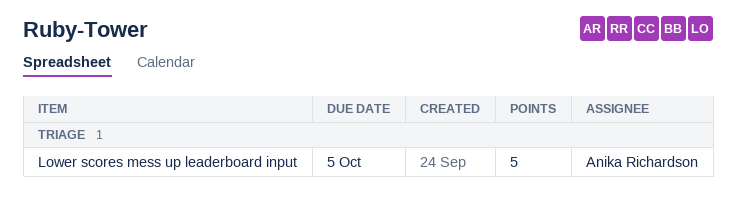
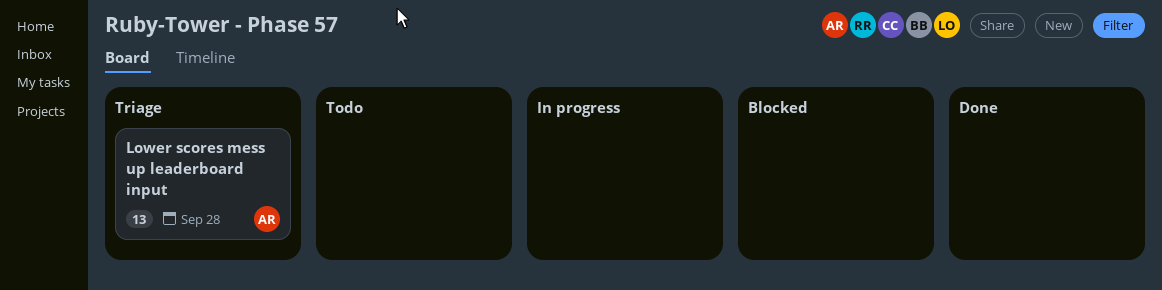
Lower scores mess up leaderboard input, estimate: 5 -> 13
Lower scores mess up leaderboard input, due: Oct 5 -> Sep 28

